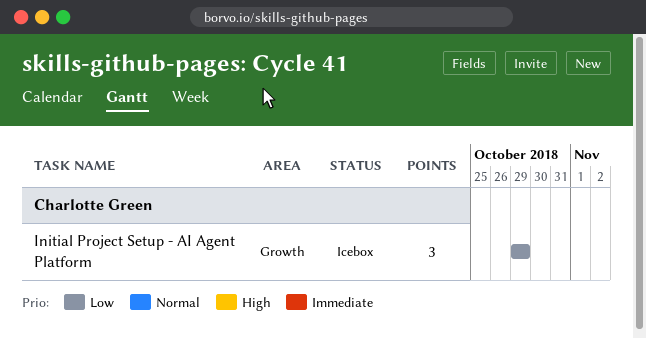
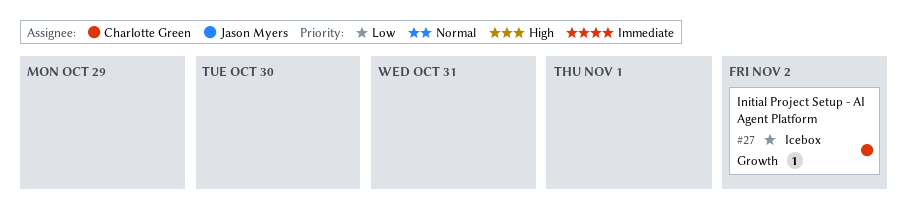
Initial Project Setup - AI Agent Platform, estimate: 3 -> 1
Initial Project Setup - AI Agent Platform, due: Oct 29 -> Nov 2

